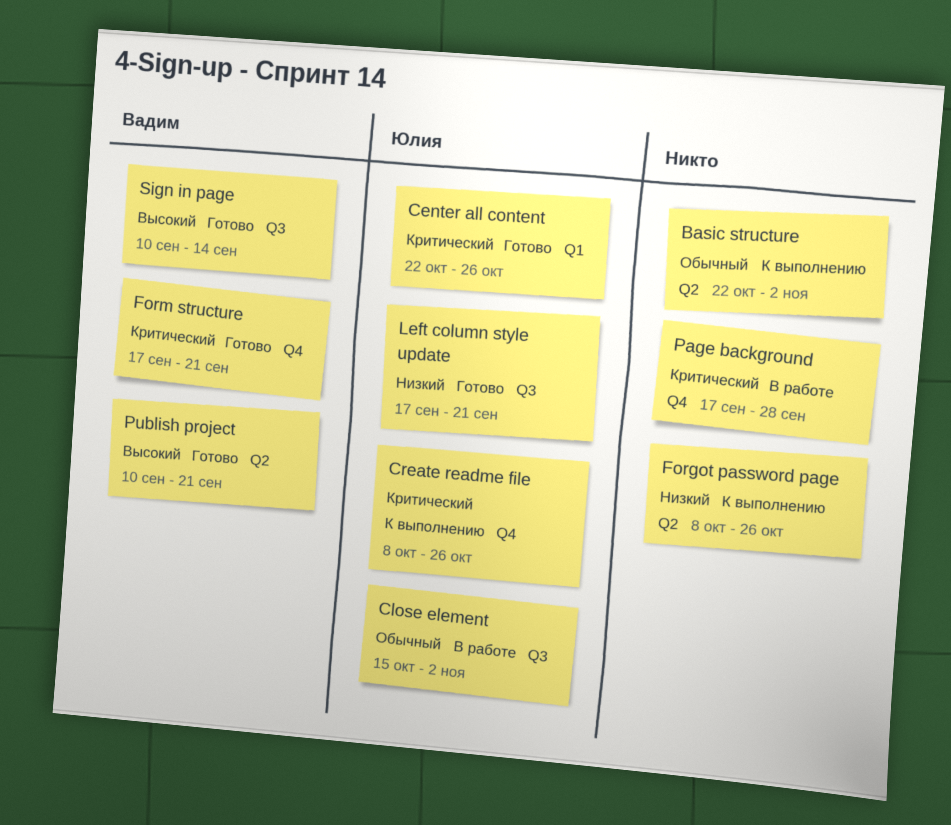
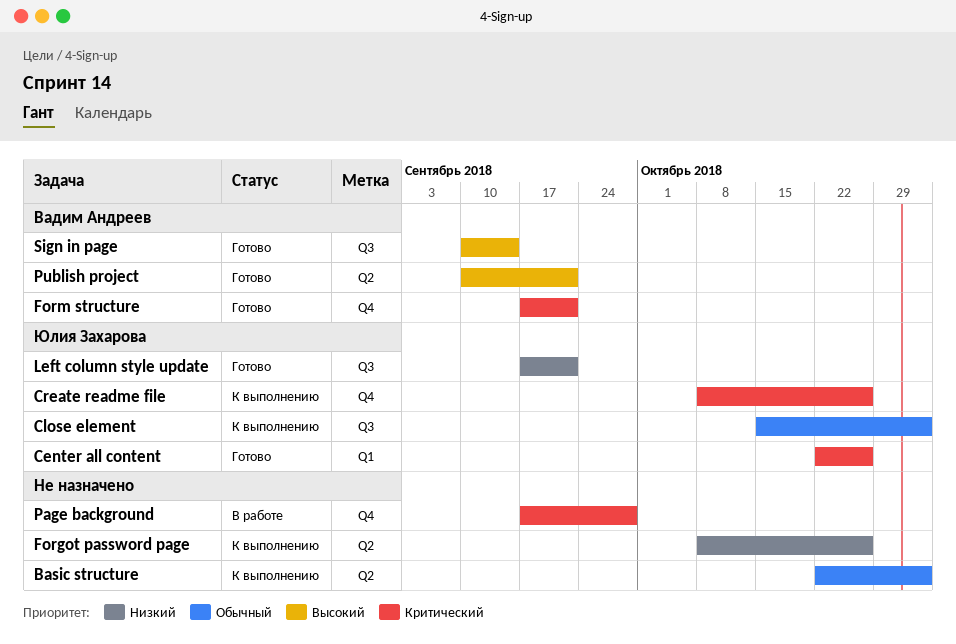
Close element, status: В работе -> К выполнению

